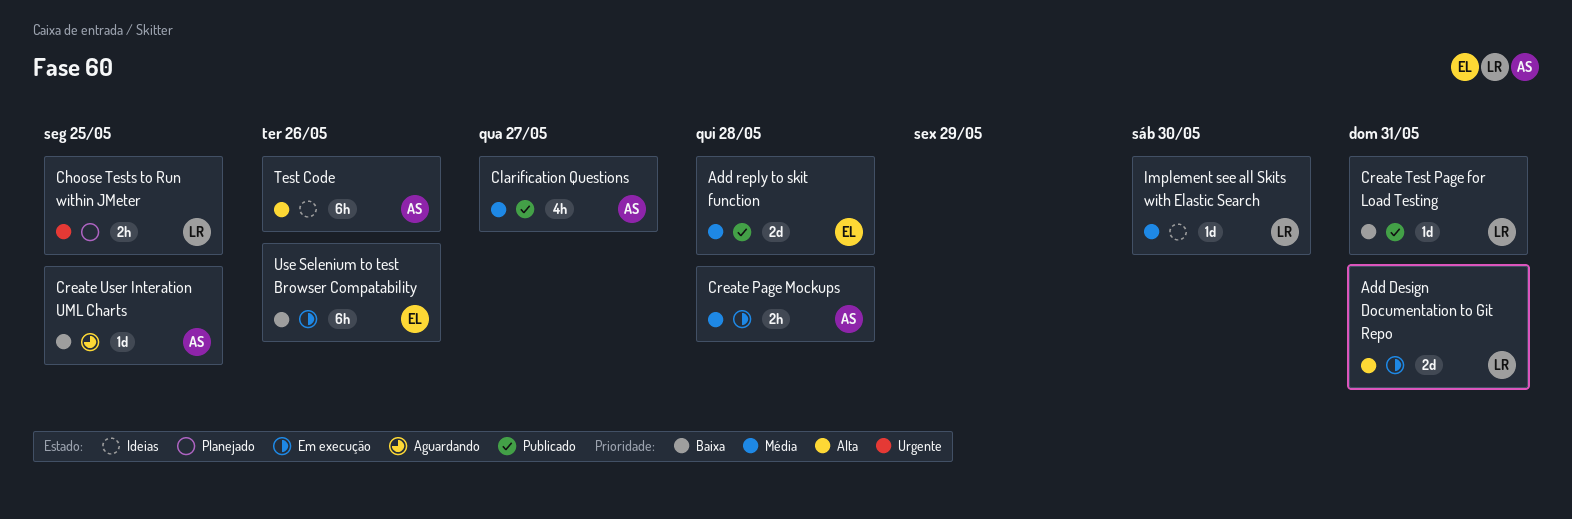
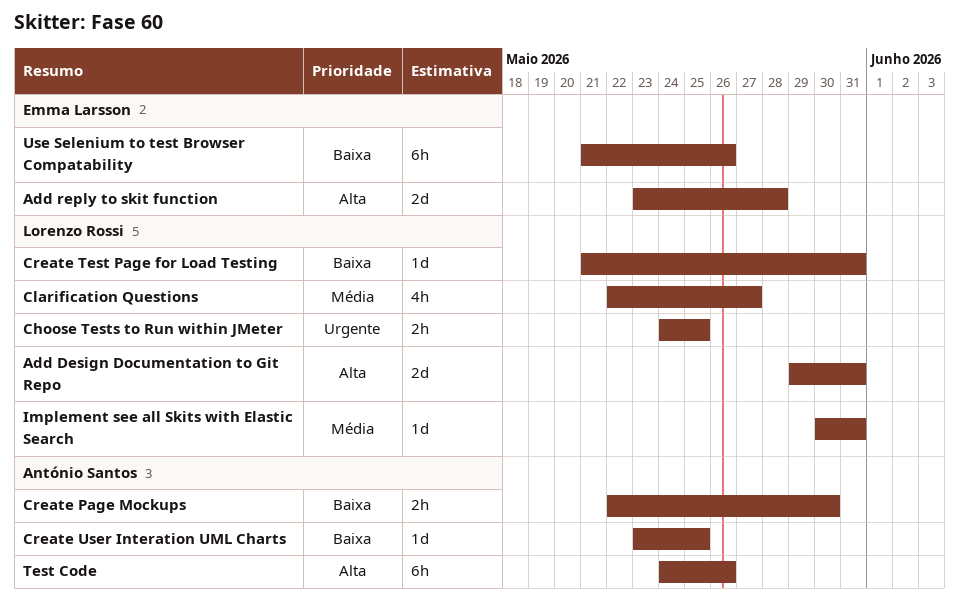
Add reply to skit function, priority: Média -> Alta
Clarification Questions, owner: António Santos -> Lorenzo Rossi
Create Page Mockups, priority: Média -> Baixa
Create Page Mockups, due: May 28 -> May 30
Implement see all Skits with Elastic Search, due: May 30 -> May 31

